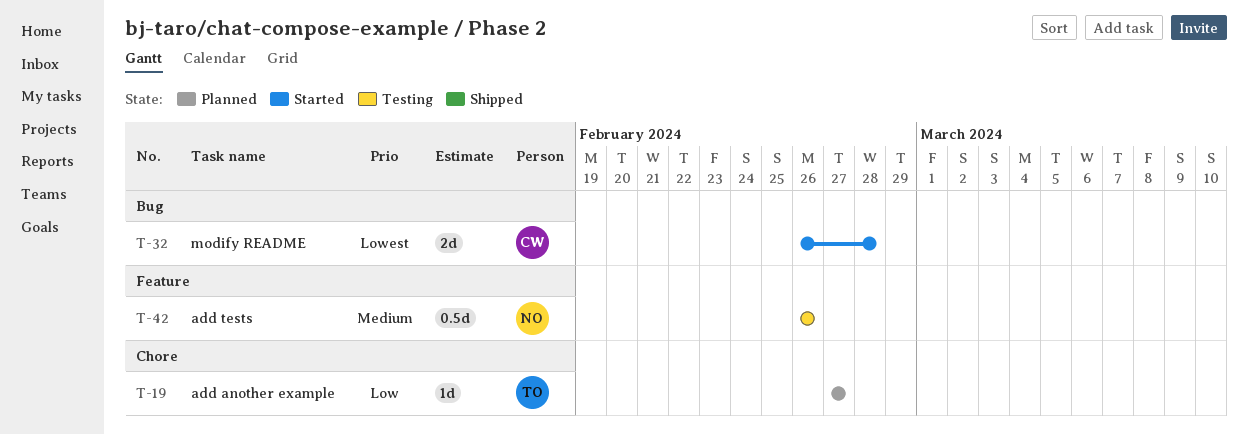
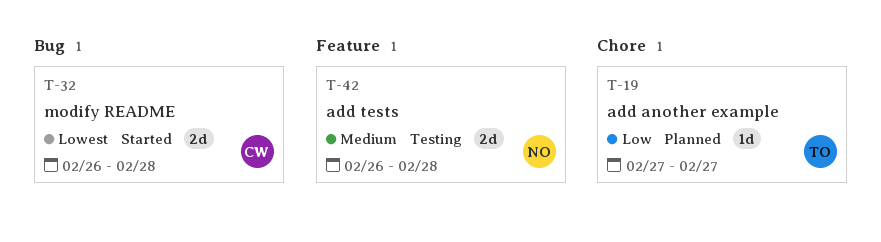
T-42, estimate: 0.5d -> 2d
T-42, due: Feb 26 -> Feb 28

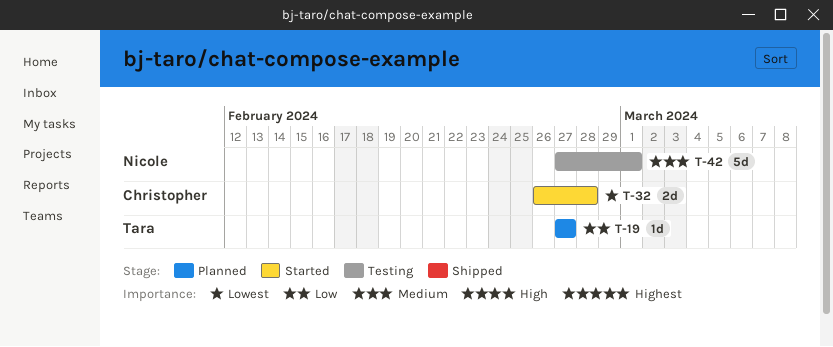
T-42, estimate: 2d -> 5d
T-42, start: Feb 26 -> Feb 27
T-42, due: Feb 28 -> Mar 1

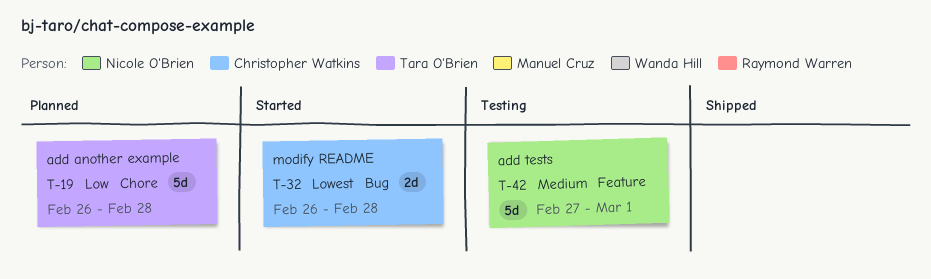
T-19, estimate: 1d -> 5d
T-19, start: Feb 27 -> Feb 26
T-19, due: Feb 27 -> Feb 28

